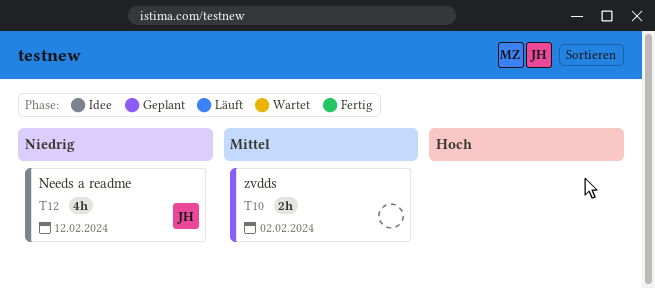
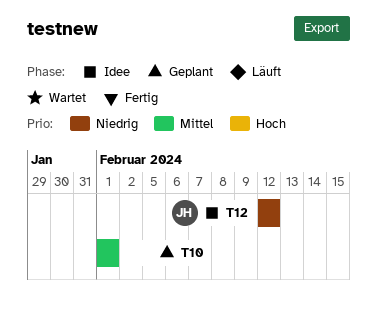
T10, due: Feb 2 -> Feb 1

